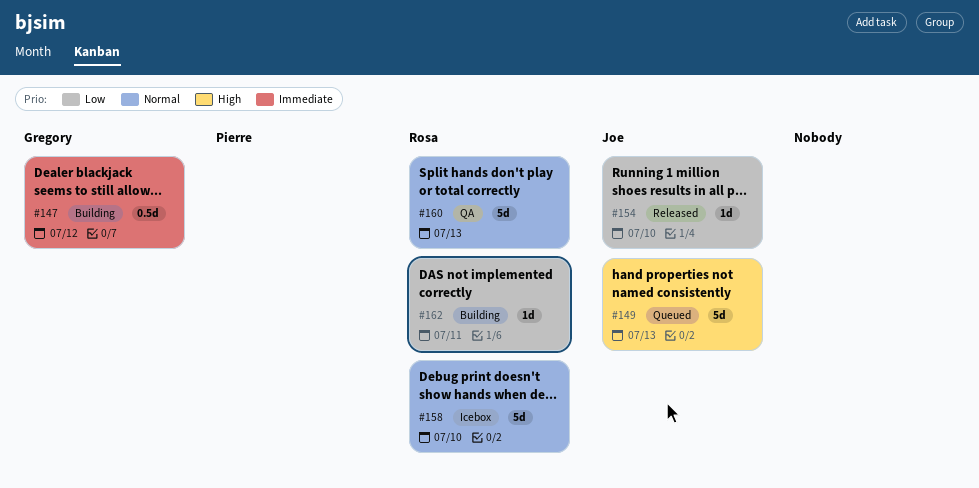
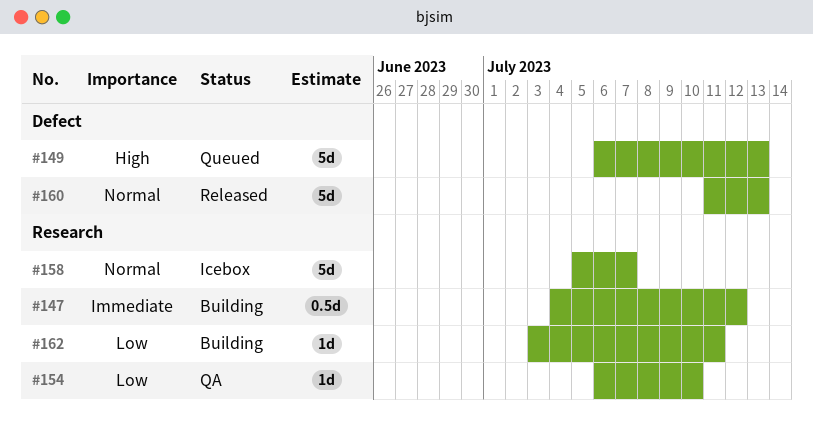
#154, status: Released -> QA
#158, due: Jul 10 -> Jul 7
#160, status: QA -> Released

